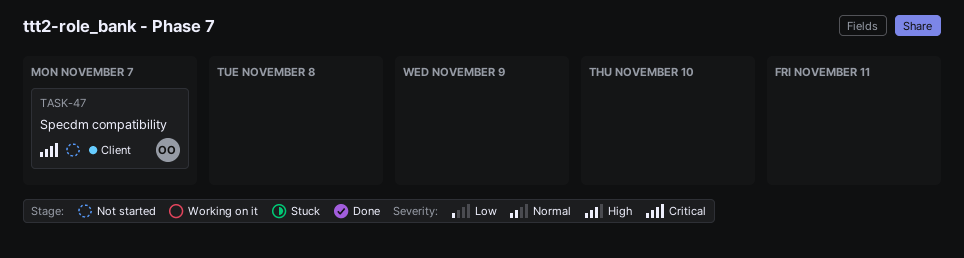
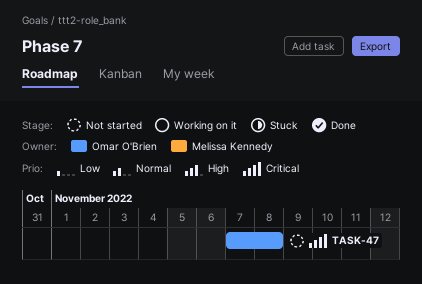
TASK-47, due: Nov 7 -> Nov 8

